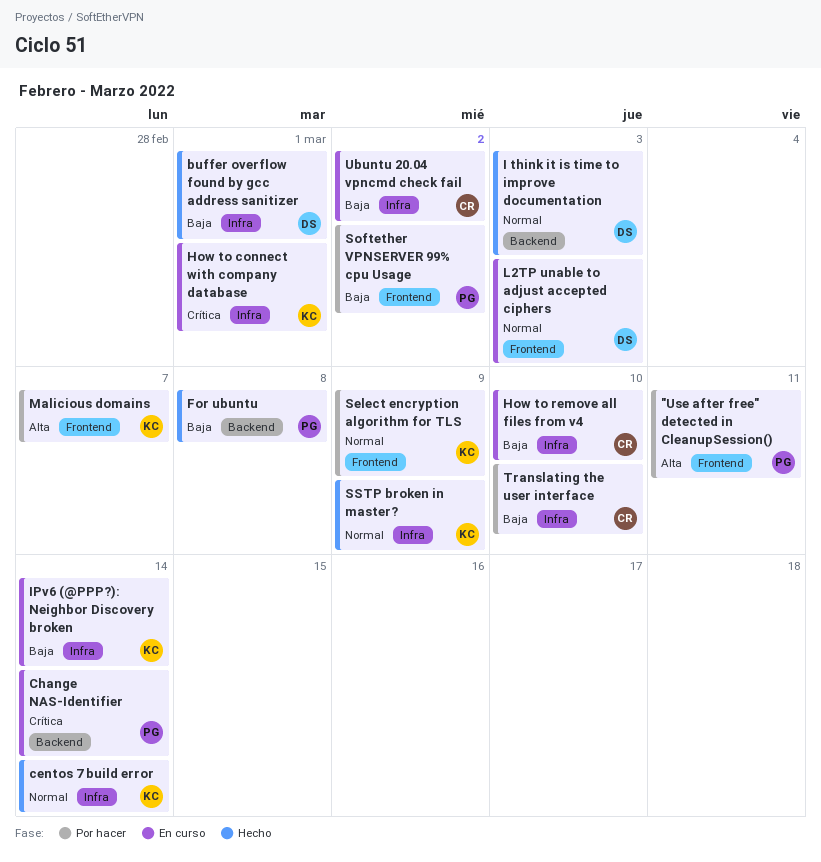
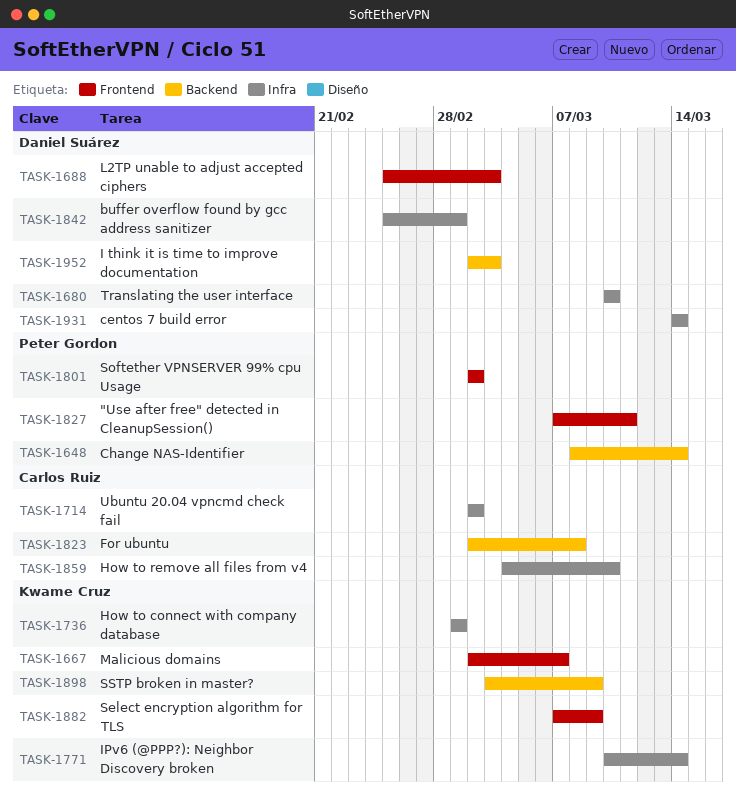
centos 7 build error, owner: Kwame Cruz -> Daniel Suárez
For ubuntu, owner: Peter Gordon -> Carlos Ruiz
SSTP broken in master?, label: Infra -> Backend
Translating the user interface, owner: Carlos Ruiz -> Daniel Suárez

